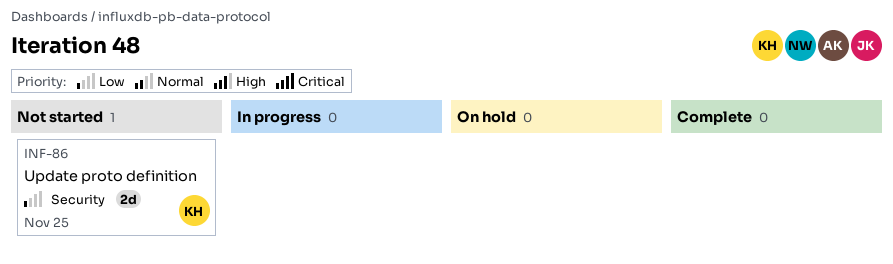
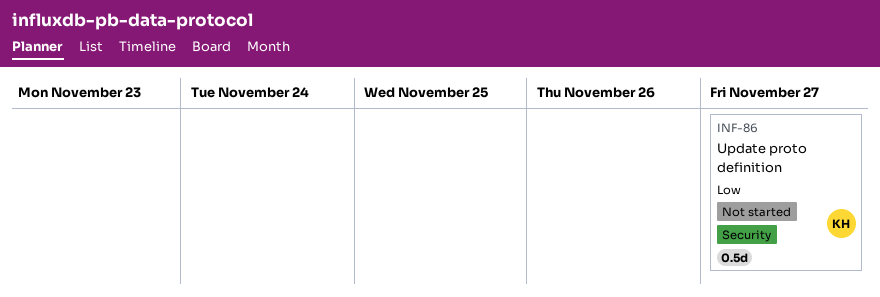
INF-86, estimate: 2d -> 0.5d
INF-86, due: Nov 25 -> Nov 27

